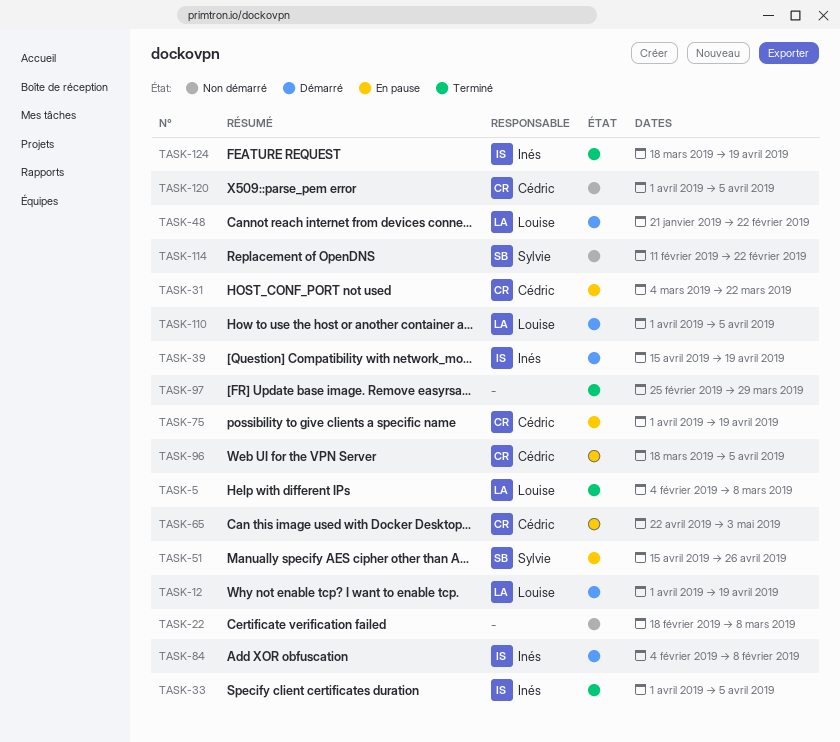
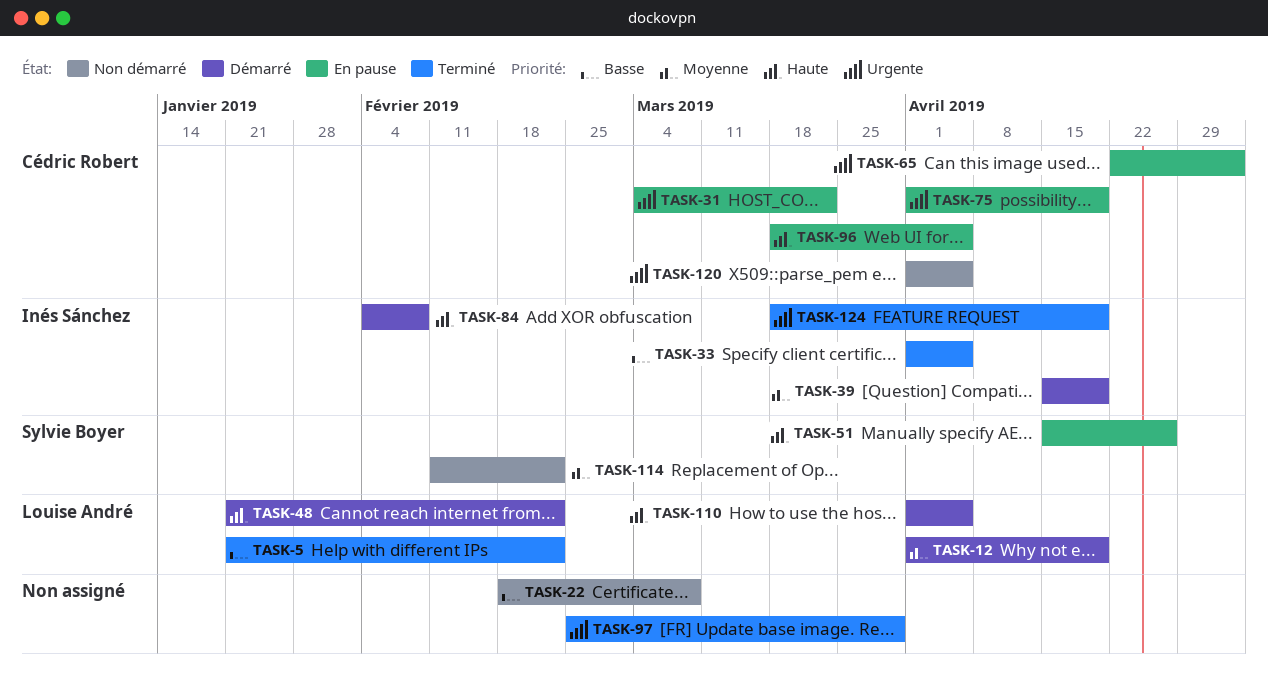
TASK-5, start: Feb 4 -> Jan 21
TASK-5, due: Mar 8 -> Feb 22

